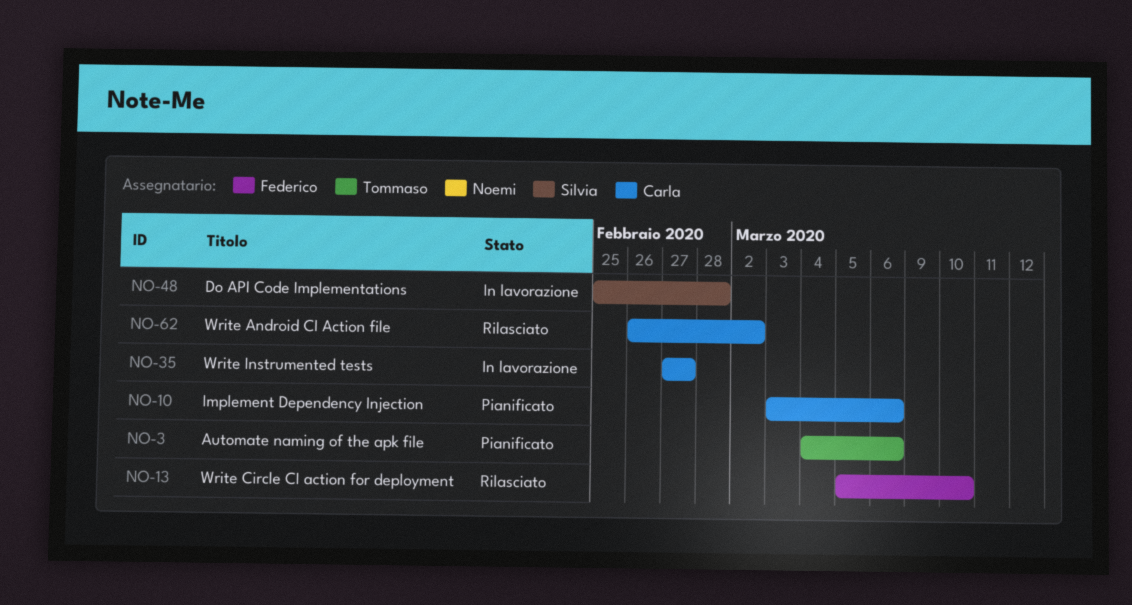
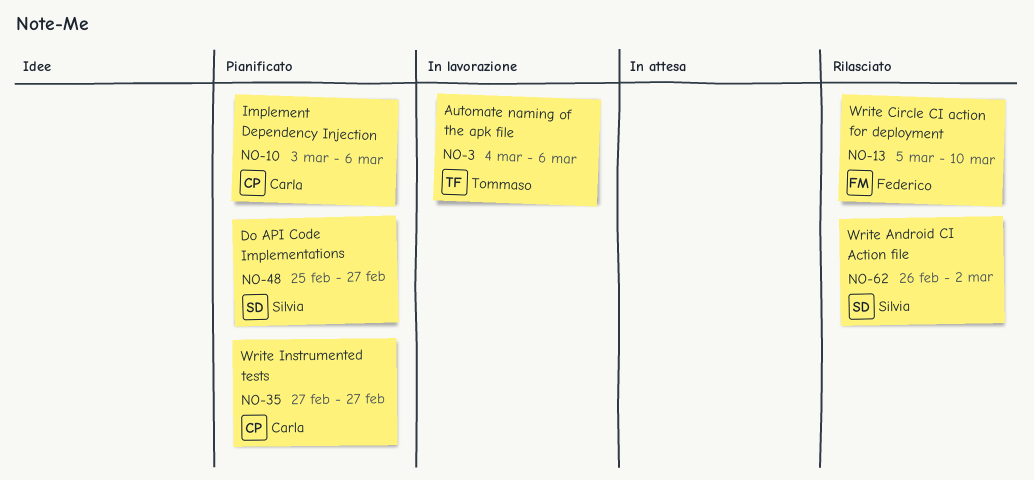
NO-3, status: Pianificato -> In lavorazione
NO-35, status: In lavorazione -> Pianificato
NO-48, status: In lavorazione -> Pianificato
NO-48, due: Feb 28 -> Feb 27
NO-62, owner: Carla -> Silvia

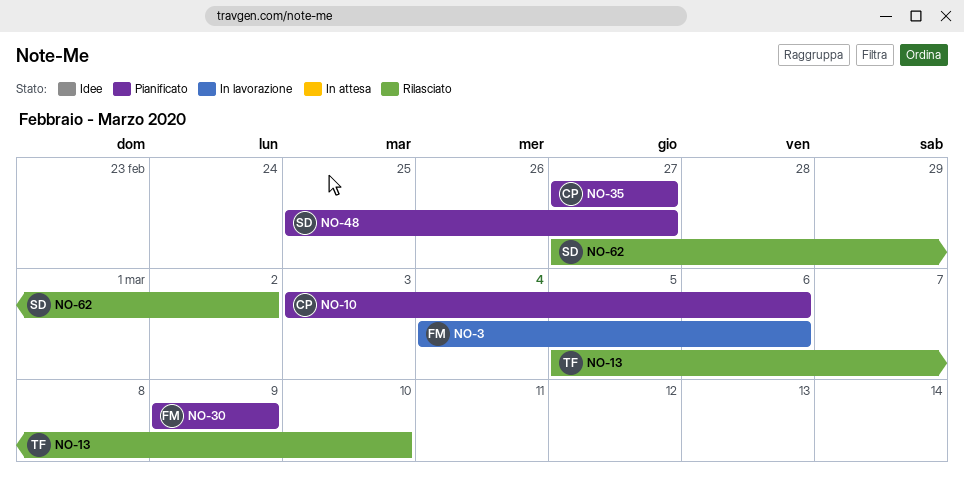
NO-3, owner: Tommaso -> Federico
NO-13, owner: Federico -> Tommaso
NO-30: none -> present
NO-62, start: Feb 26 -> Feb 27

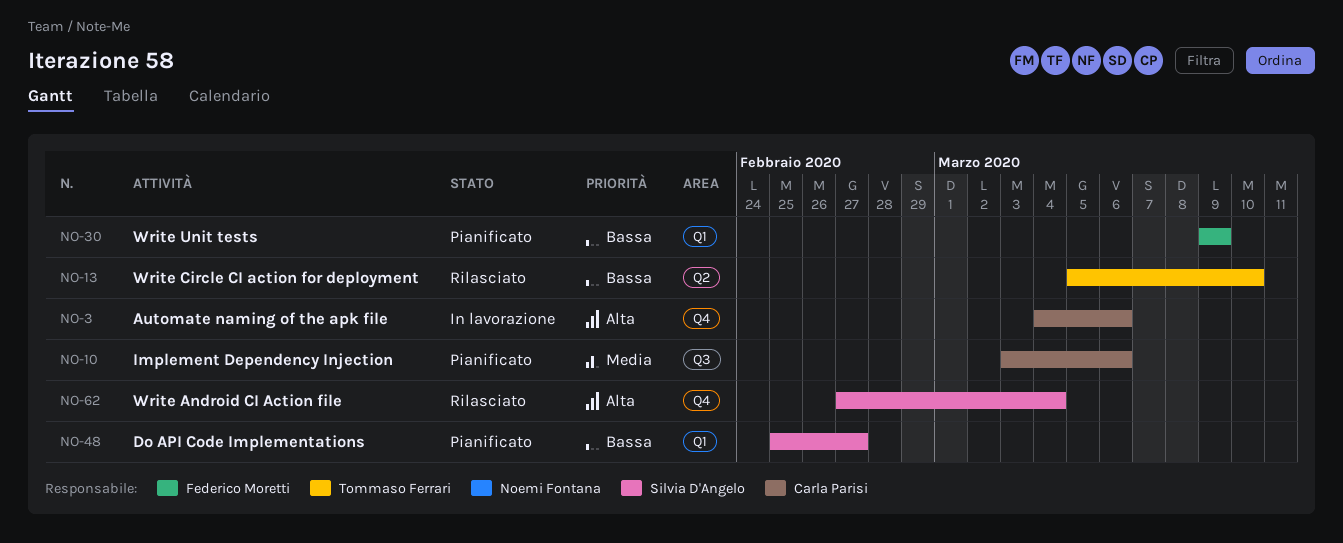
NO-3, owner: Federico Moretti -> Carla Parisi
NO-35: present -> none
NO-62, due: Mar 2 -> Mar 4

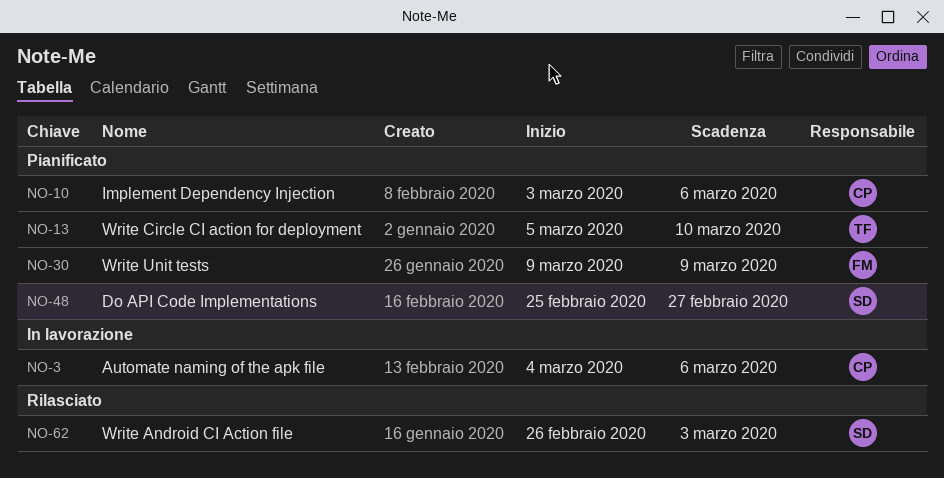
NO-13, status: Rilasciato -> Pianificato
NO-62, start: Feb 27 -> Feb 26
NO-62, due: Mar 4 -> Mar 3

